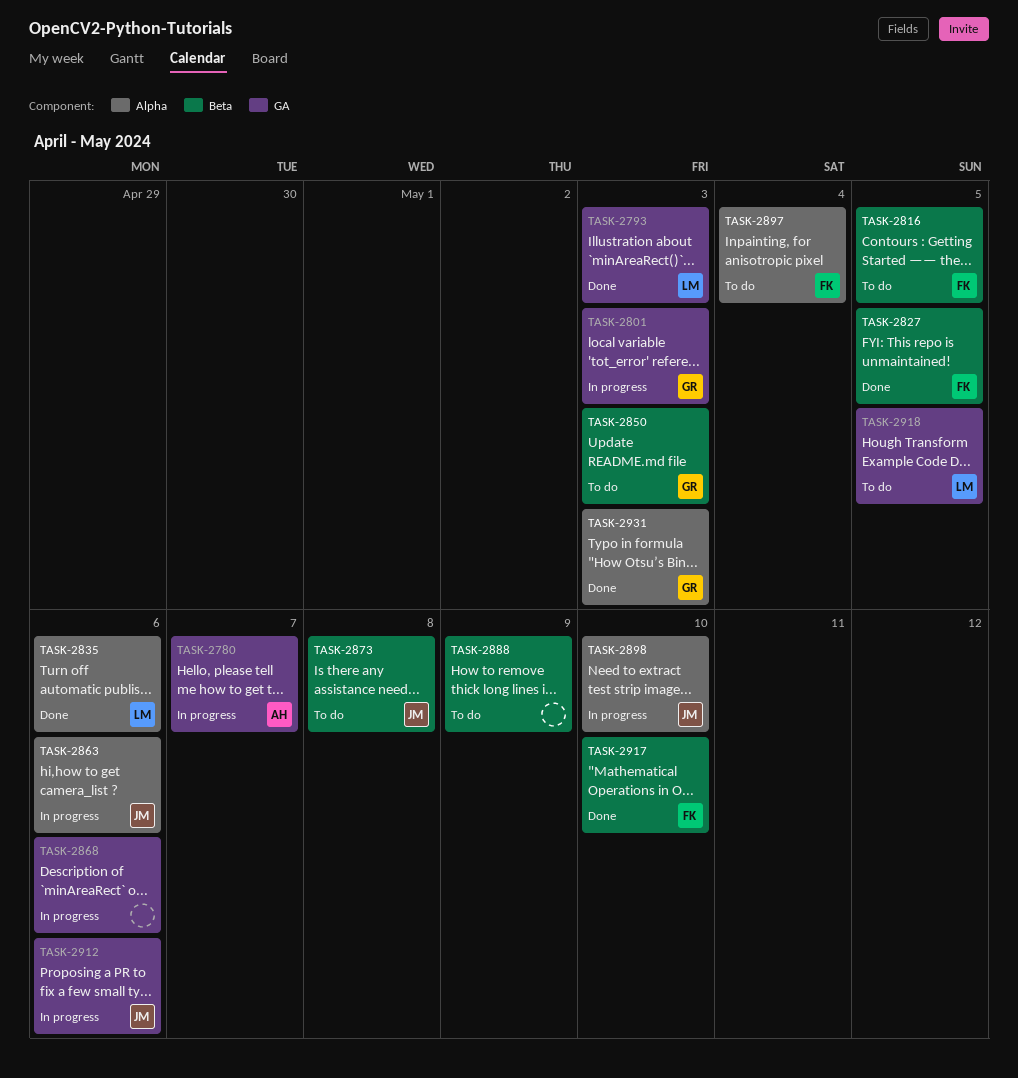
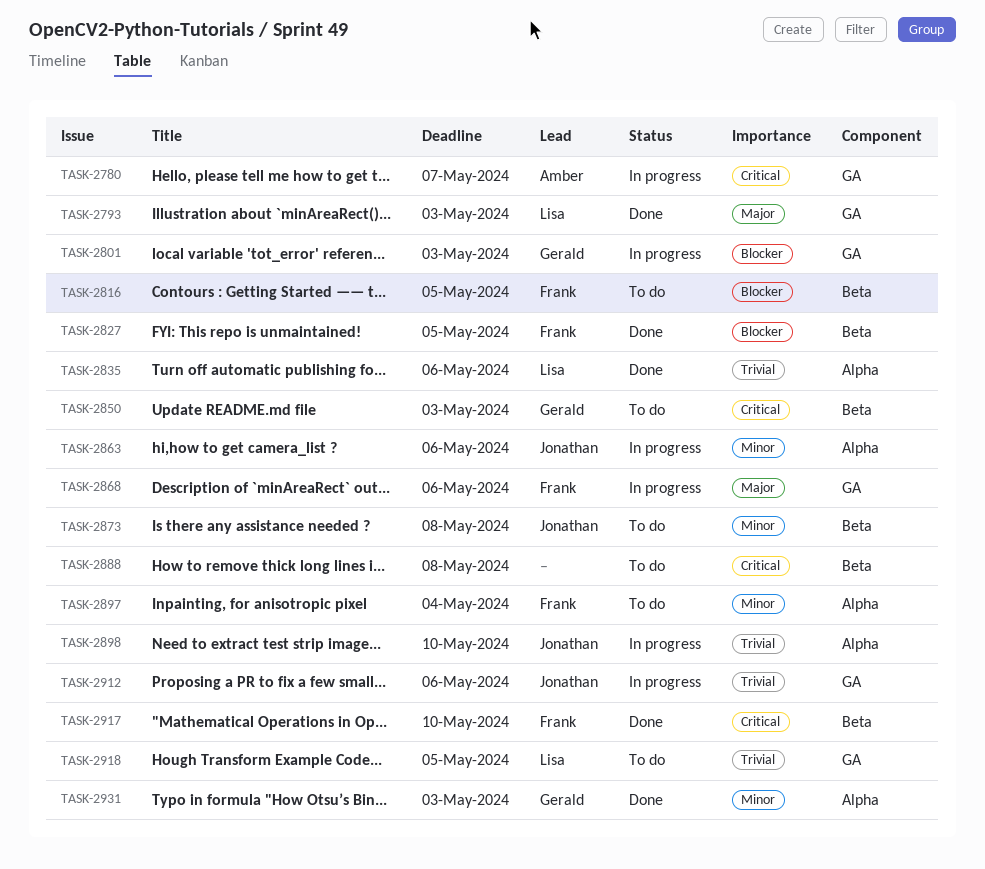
TASK-2868, owner: none -> Frank
TASK-2888, due: May 9 -> May 8

